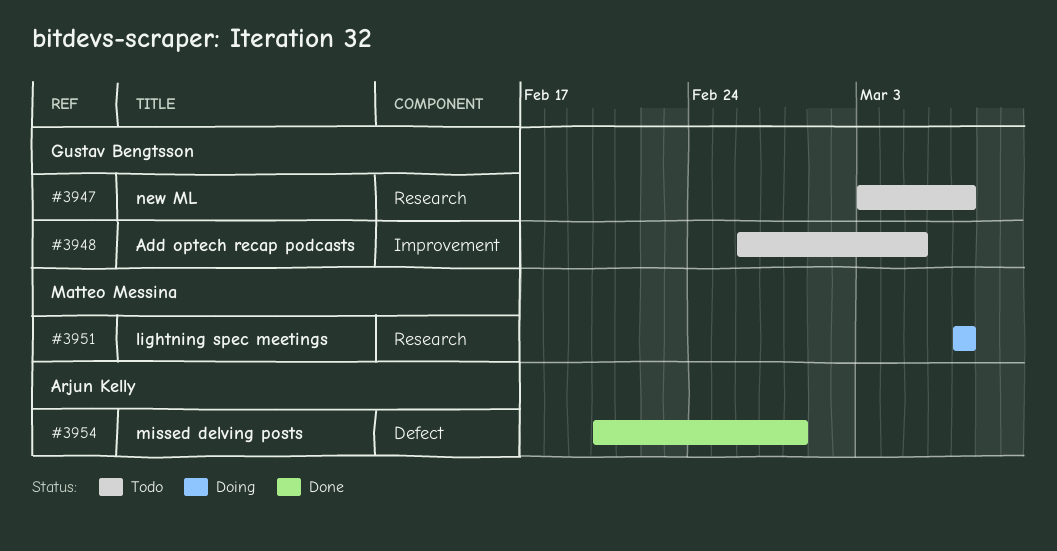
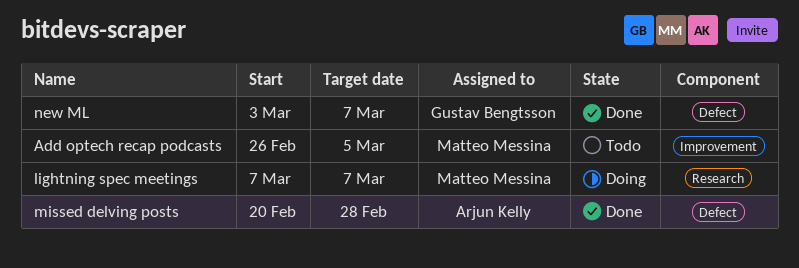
Add optech recap podcasts, owner: Gustav Bengtsson -> Matteo Messina
new ML, status: Todo -> Done
new ML, label: Research -> Defect

